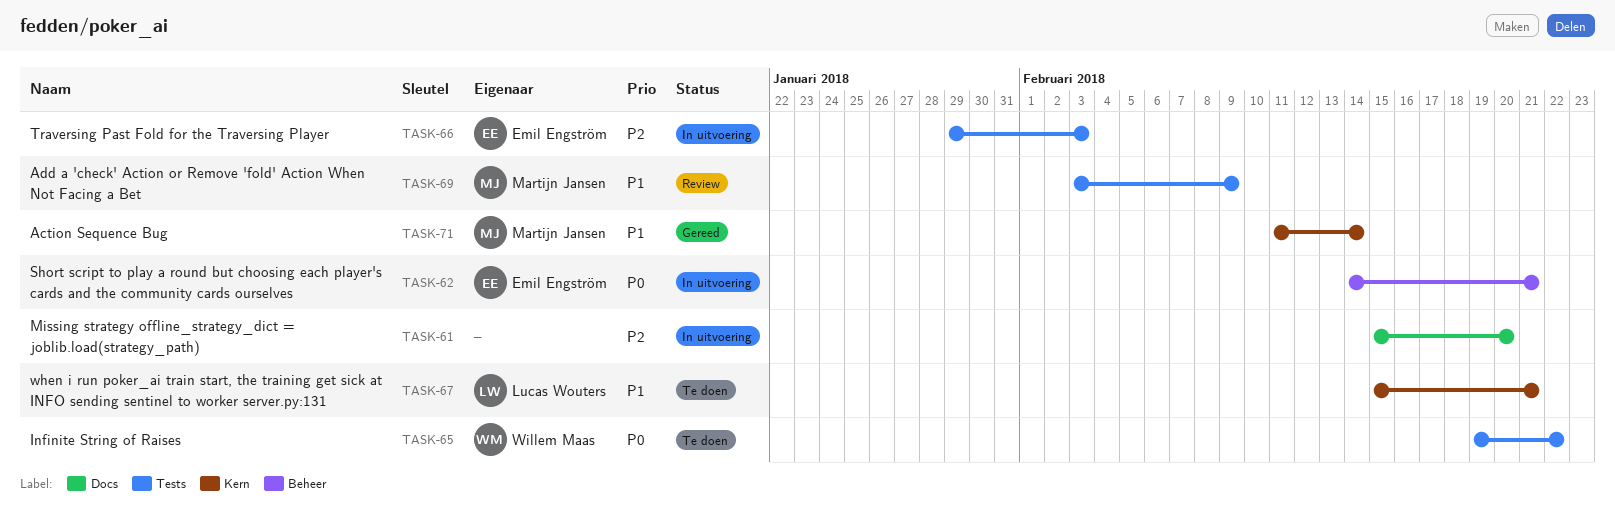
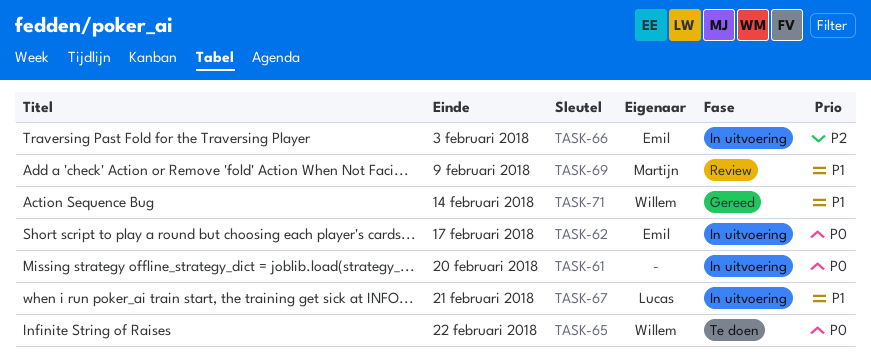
TASK-61, priority: P2 -> P0
TASK-62, due: Feb 21 -> Feb 17
TASK-67, status: Te doen -> In uitvoering
TASK-71, owner: Martijn Jansen -> Willem Maas

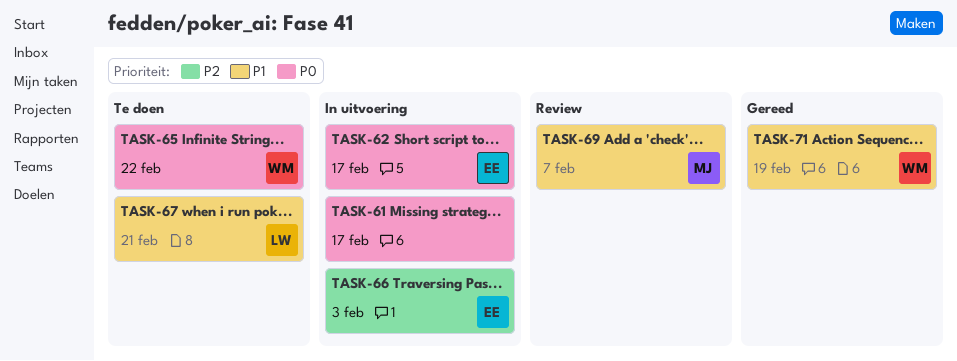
TASK-61, due: Feb 20 -> Feb 17
TASK-67, status: In uitvoering -> Te doen
TASK-69, due: Feb 9 -> Feb 7
TASK-71, due: Feb 14 -> Feb 19

